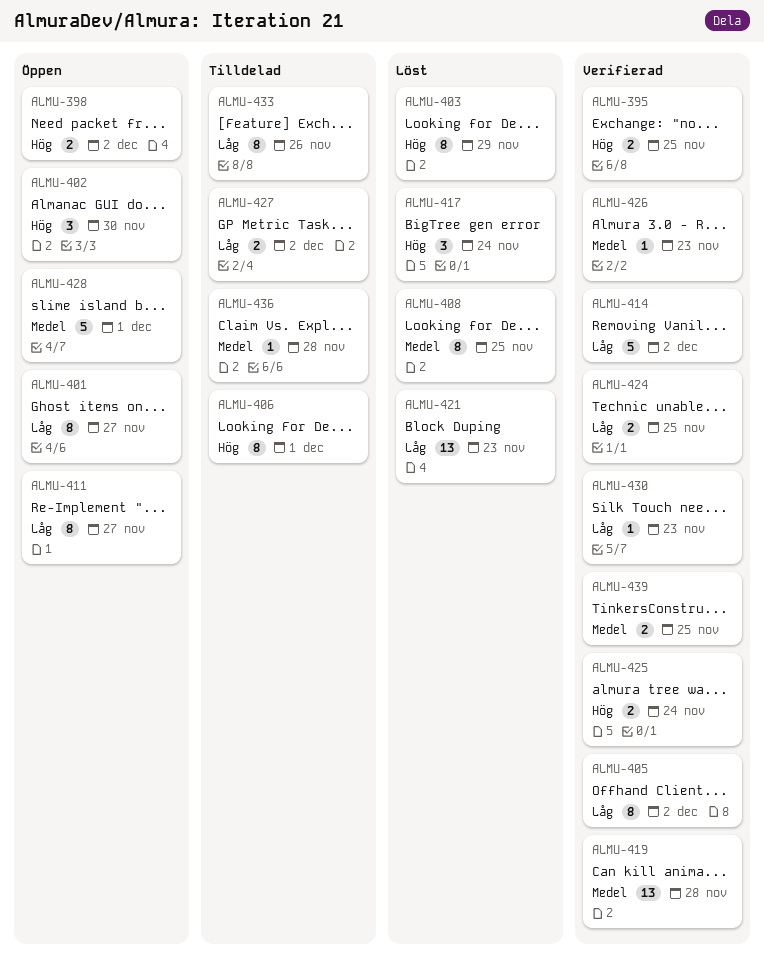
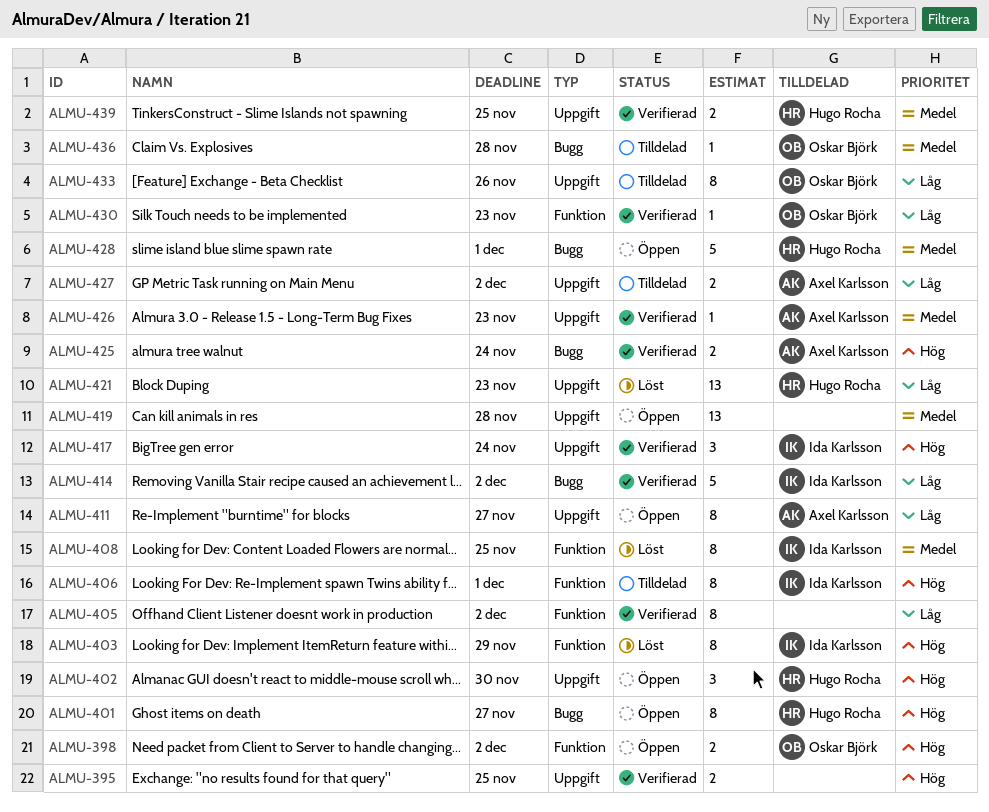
ALMU-401, priority: Låg -> Hög
ALMU-417, status: Löst -> Verifierad
ALMU-419, status: Verifierad -> Öppen
ALMU-424: present -> none

